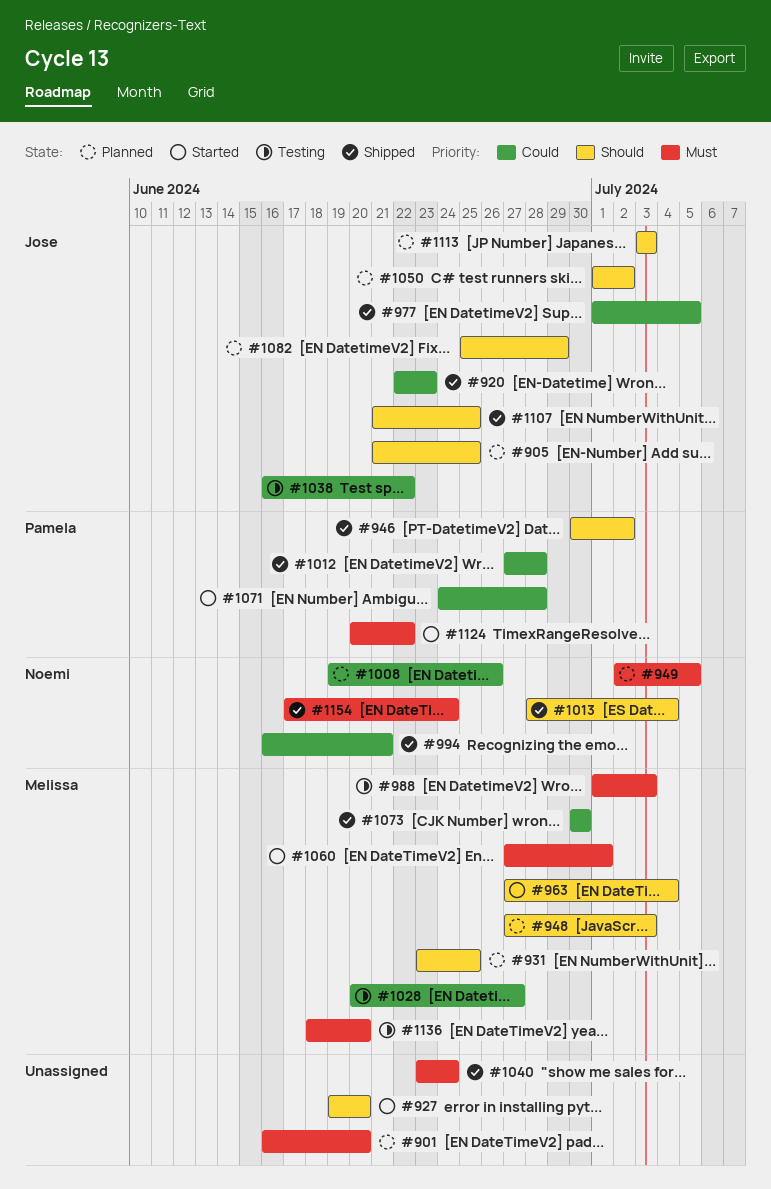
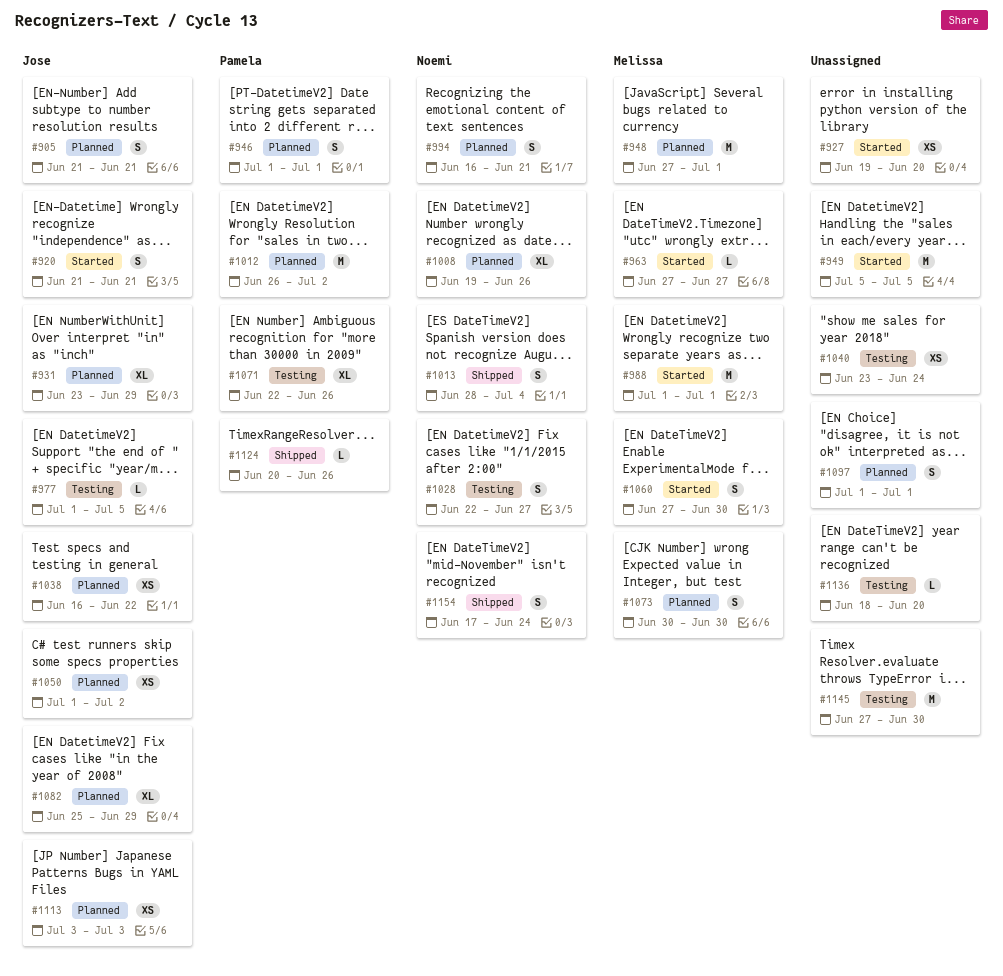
#901: present -> none
#905, due: Jun 25 -> Jun 21
#920, status: Shipped -> Started
#920, start: Jun 22 -> Jun 21
#920, due: Jun 23 -> Jun 21
#931, owner: Melissa -> Jose
#931, due: Jun 25 -> Jun 29
#946, status: Shipped -> Planned
#946, start: Jun 30 -> Jul 1
#946, due: Jul 2 -> Jul 1
#948, due: Jul 3 -> Jul 1
#949, status: Planned -> Started
#949, owner: Noemi -> none
#949, start: Jul 2 -> Jul 5
#963, due: Jul 4 -> Jun 27
#977, status: Shipped -> Testing
#988, status: Testing -> Started
#988, due: Jul 3 -> Jul 1
#994, status: Shipped -> Planned
#1012, status: Shipped -> Planned
#1012, start: Jun 27 -> Jun 26
#1012, due: Jun 28 -> Jul 2
#1028, owner: Melissa -> Noemi
#1028, start: Jun 20 -> Jun 22
#1038, status: Testing -> Planned
#1040, status: Shipped -> Testing
#1060, due: Jul 1 -> Jun 30
#1071, status: Started -> Testing
#1071, start: Jun 24 -> Jun 22
#1071, due: Jun 28 -> Jun 26
#1073, status: Shipped -> Planned
#1097: none -> present
#1107: present -> none
#1124, status: Started -> Shipped
#1124, due: Jun 22 -> Jun 26
#1136, owner: Melissa -> none
#1145: none -> present

